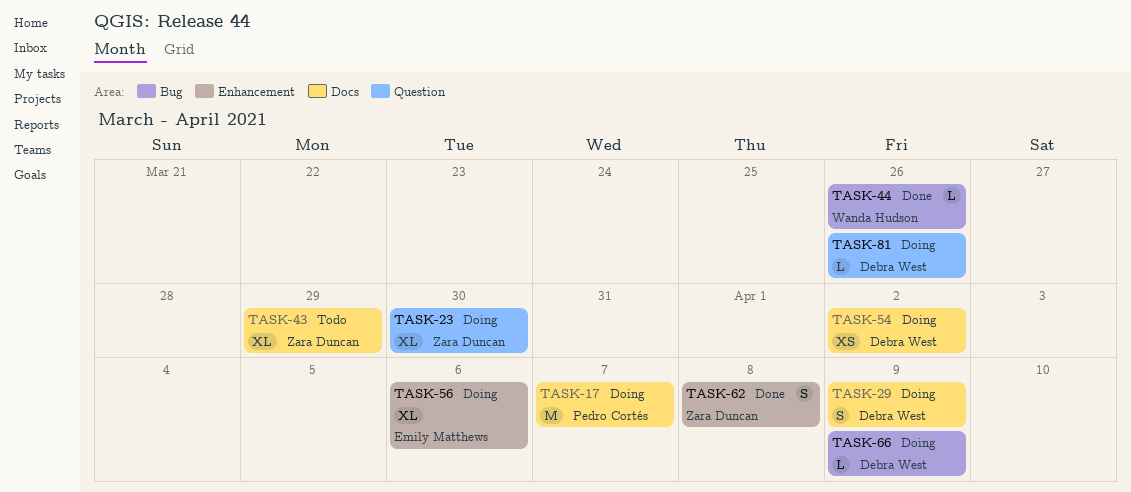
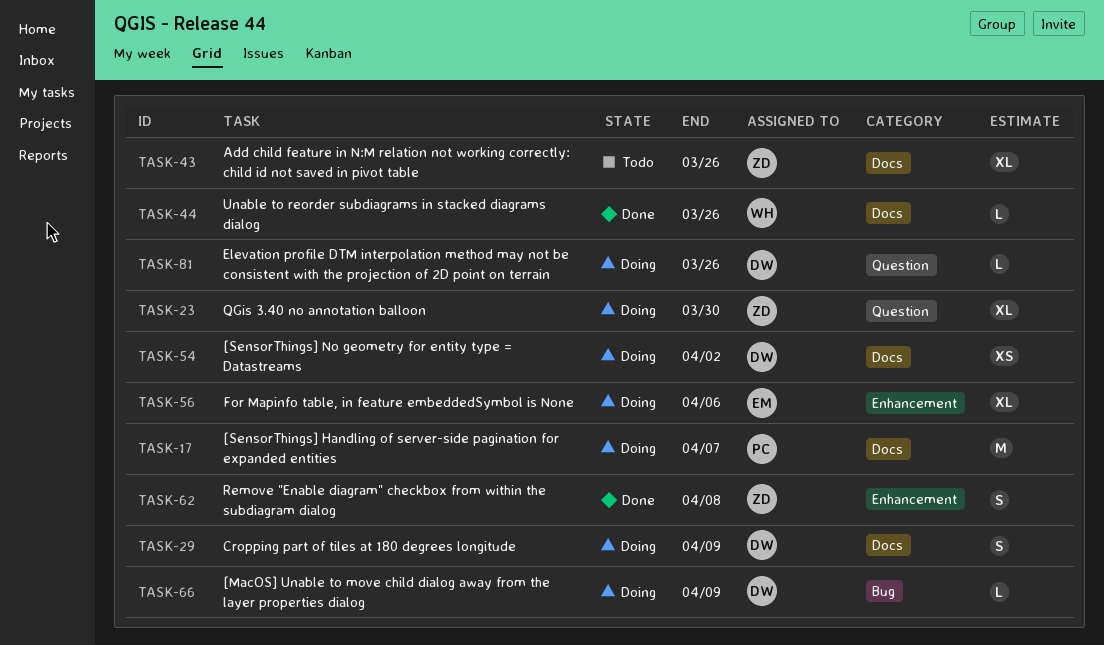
TASK-43, due: Mar 29 -> Mar 26
TASK-44, label: Bug -> Docs

